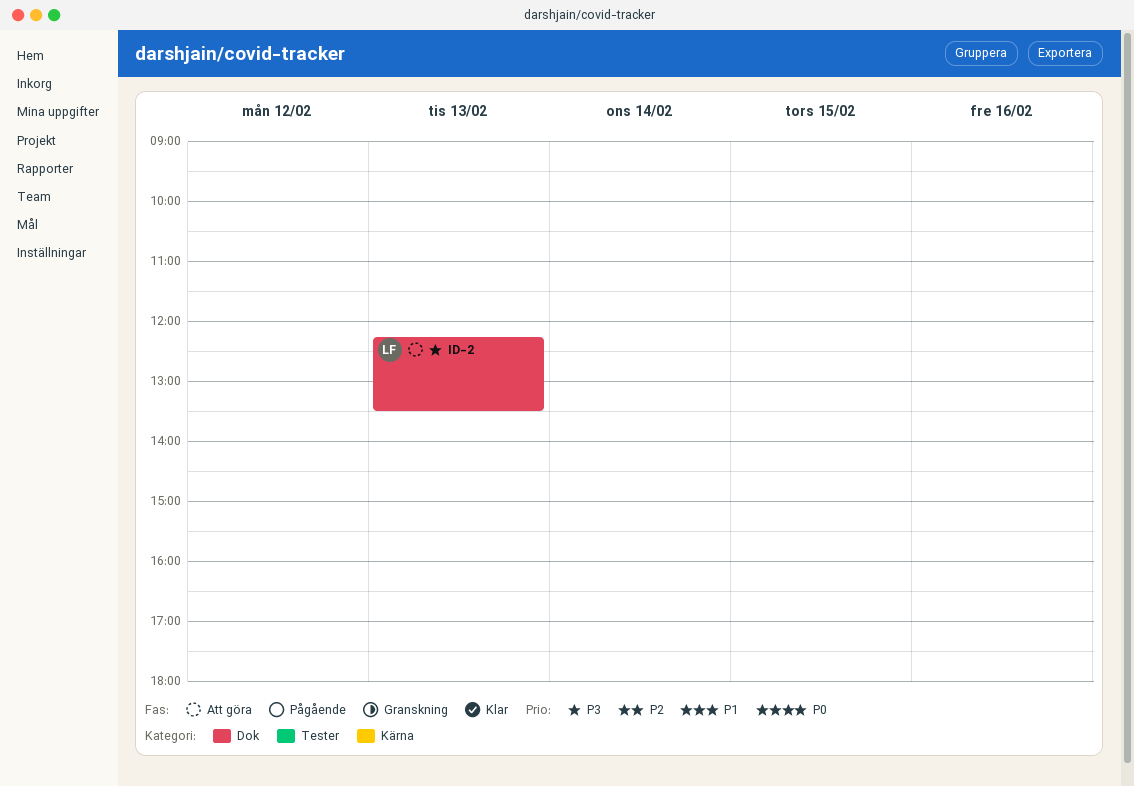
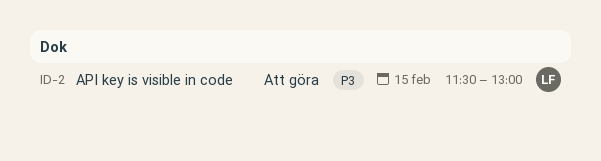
ID-2, day: Feb 13 -> Feb 15
ID-2, begins: 12:15 -> 11:30
ID-2, ends: 13:30 -> 13:00

